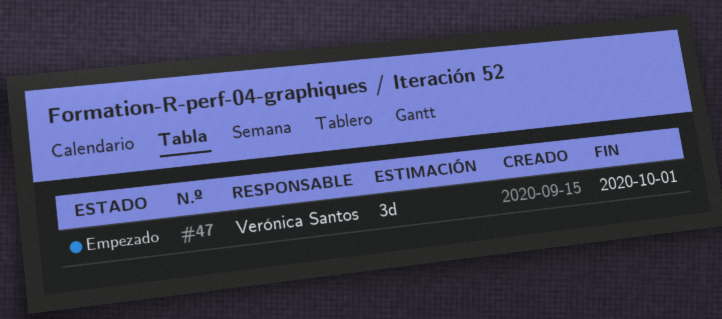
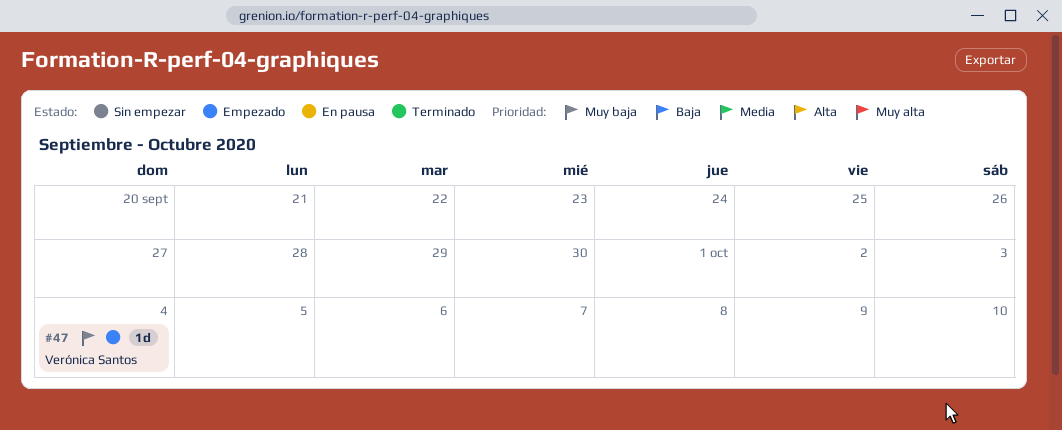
#47, estimate: 3d -> 1d
#47, due: Oct 1 -> Oct 4

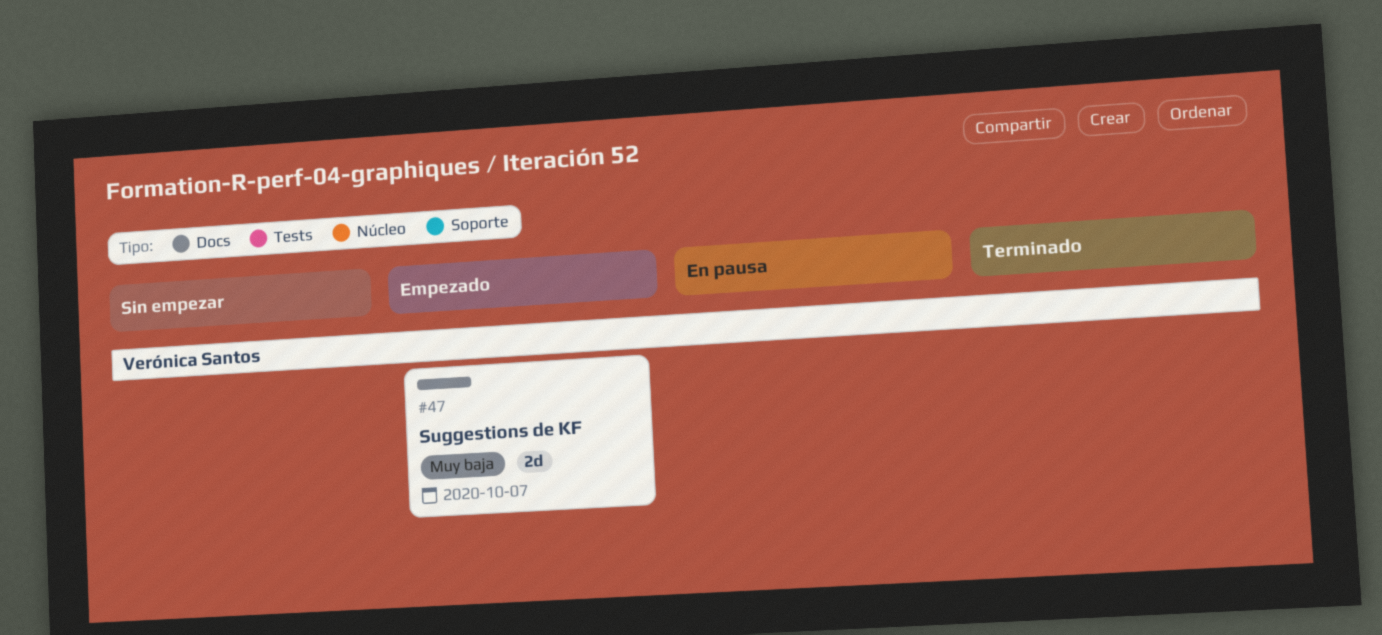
#47, estimate: 1d -> 2d
#47, due: Oct 4 -> Oct 7

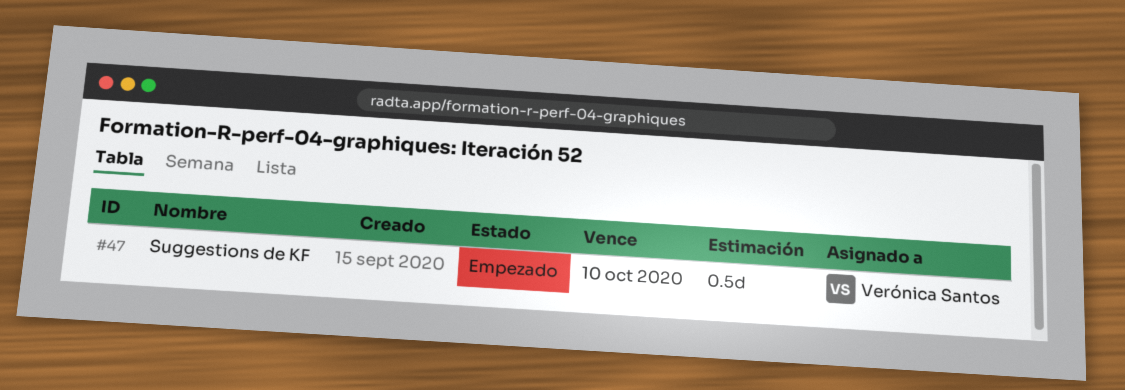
#47, estimate: 2d -> 0.5d
#47, due: Oct 7 -> Oct 10

